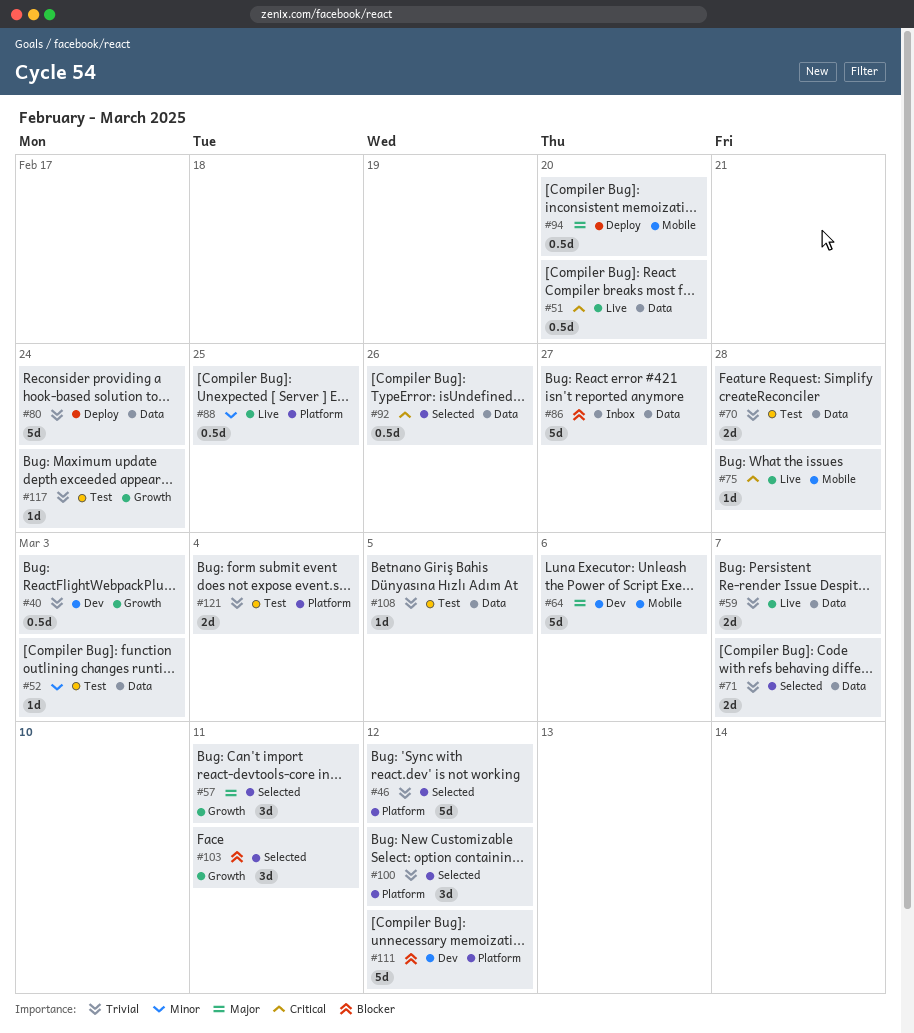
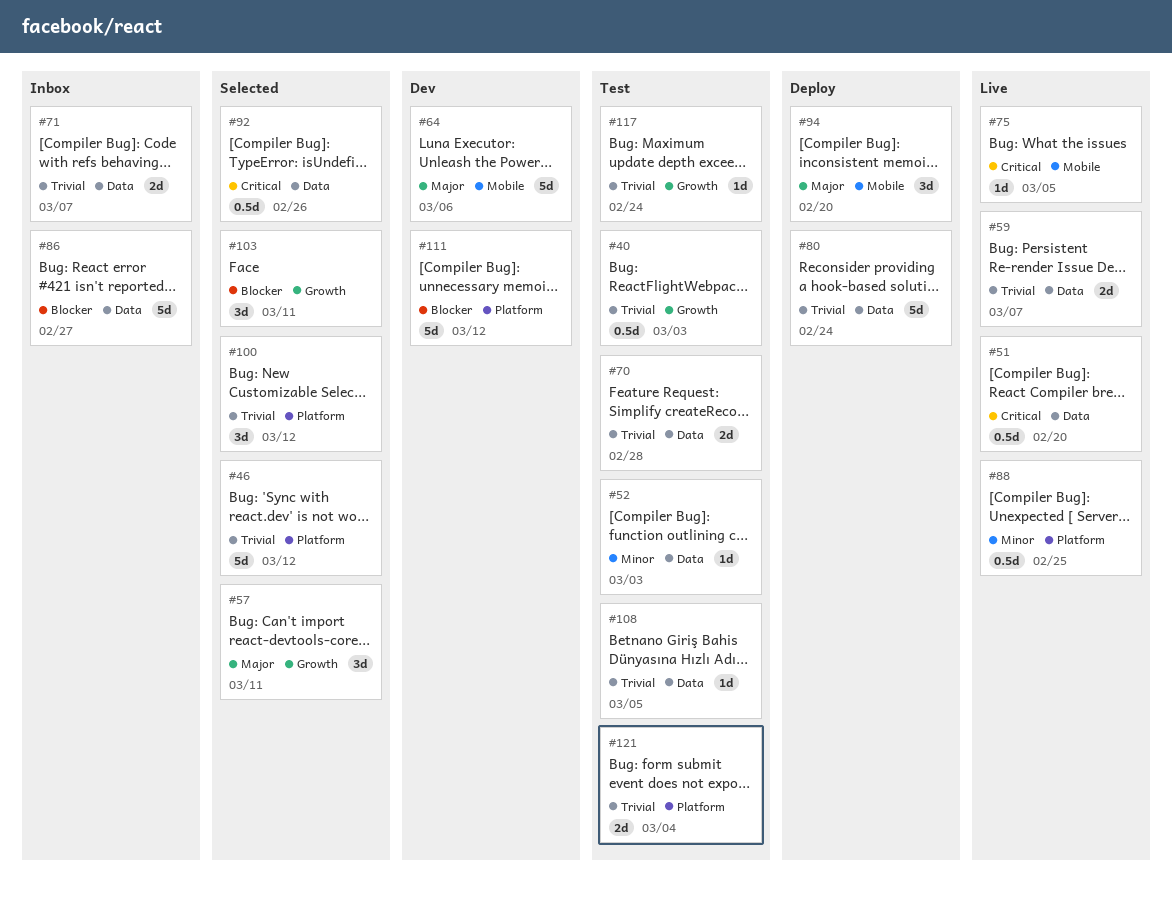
#40, status: Dev -> Test
#71, status: Selected -> Inbox
#75, due: Feb 28 -> Mar 5
#94, estimate: 0.5d -> 3d

